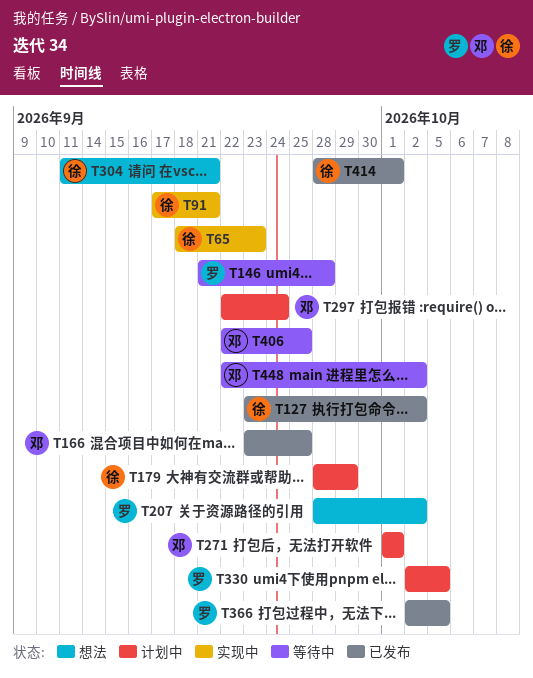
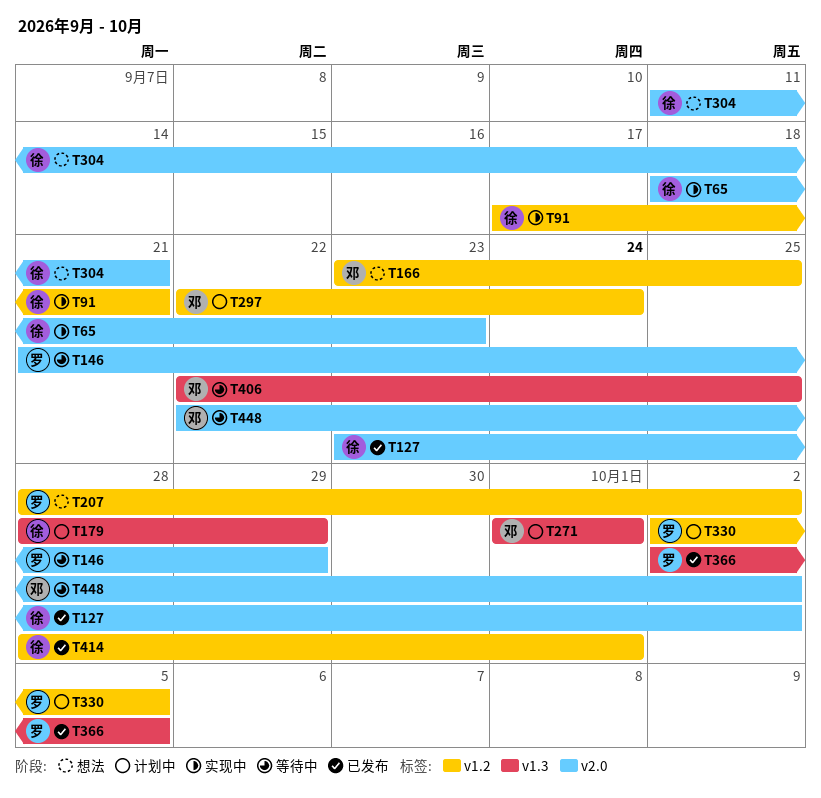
T146, due: Sep 28 -> Sep 29
T166, status: 已发布 -> 想法

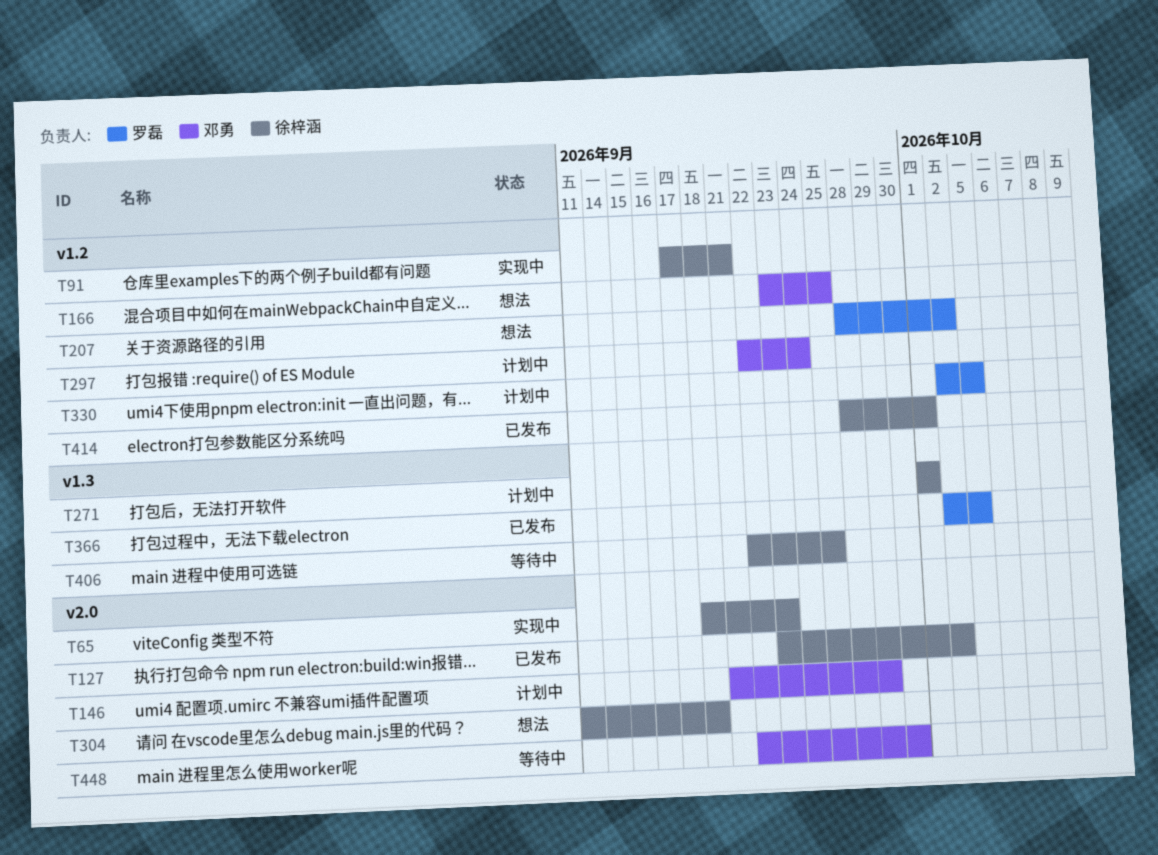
T146, status: 等待中 -> 计划中
T146, owner: 罗磊 -> 邓勇
T179: present -> none
T271, owner: 邓勇 -> 徐梓涵
T304, due: Sep 21 -> Sep 18
T406, owner: 邓勇 -> 徐梓涵
T448, due: Oct 2 -> Sep 30

